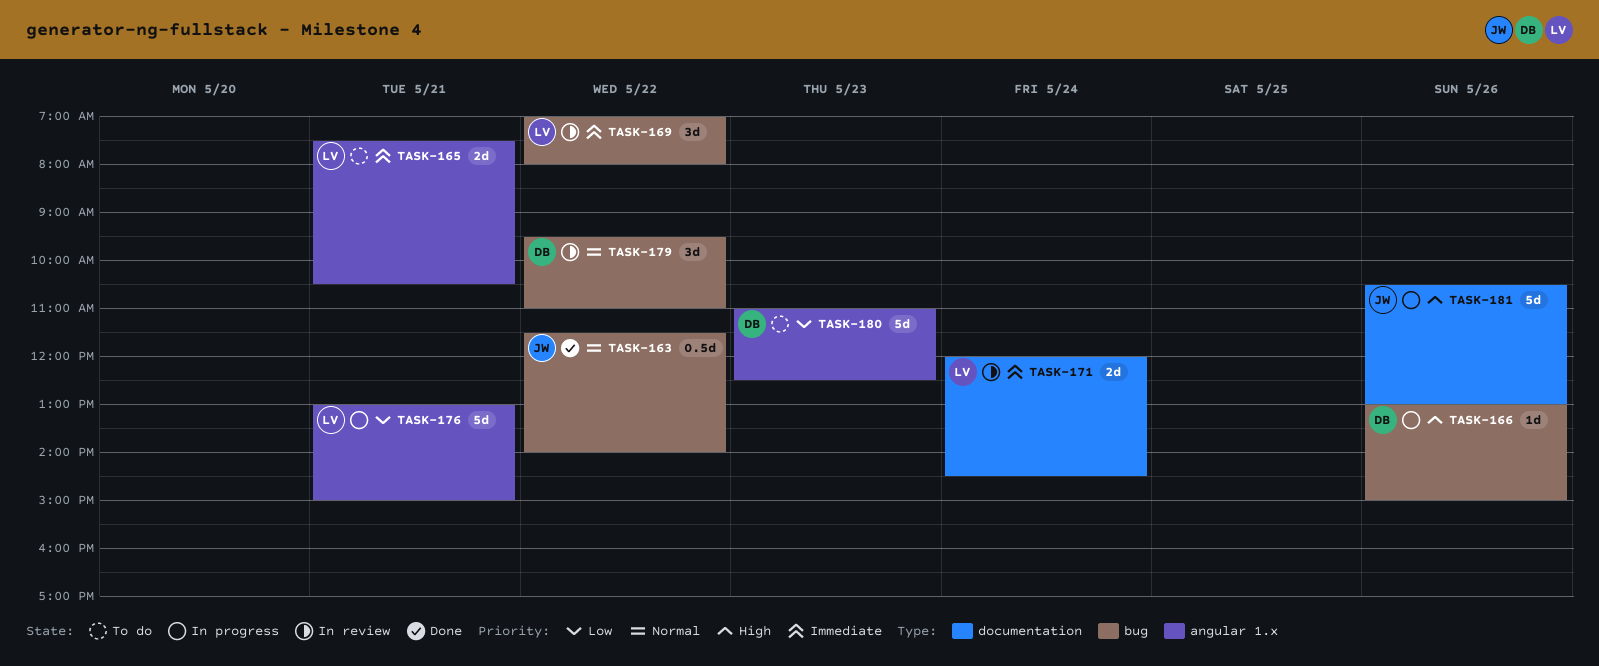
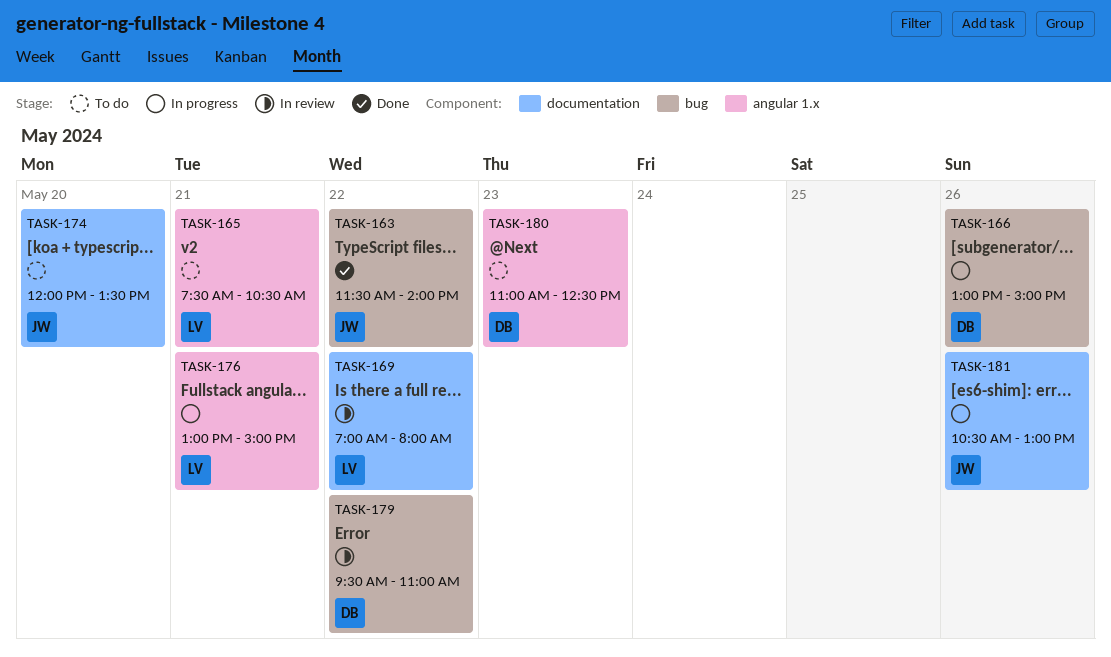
TASK-169, label: bug -> documentation
TASK-171: present -> none
TASK-174: none -> present

